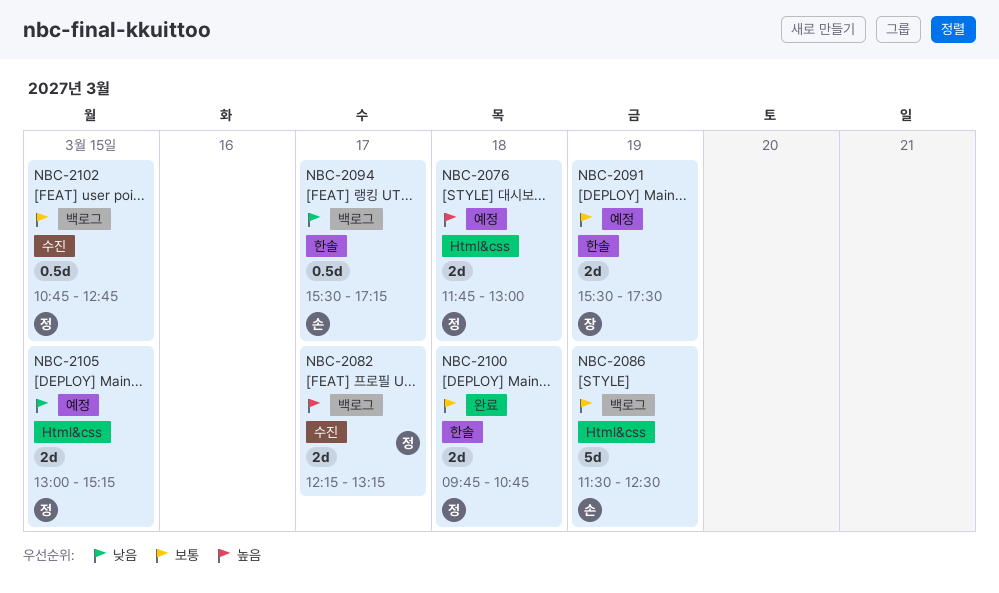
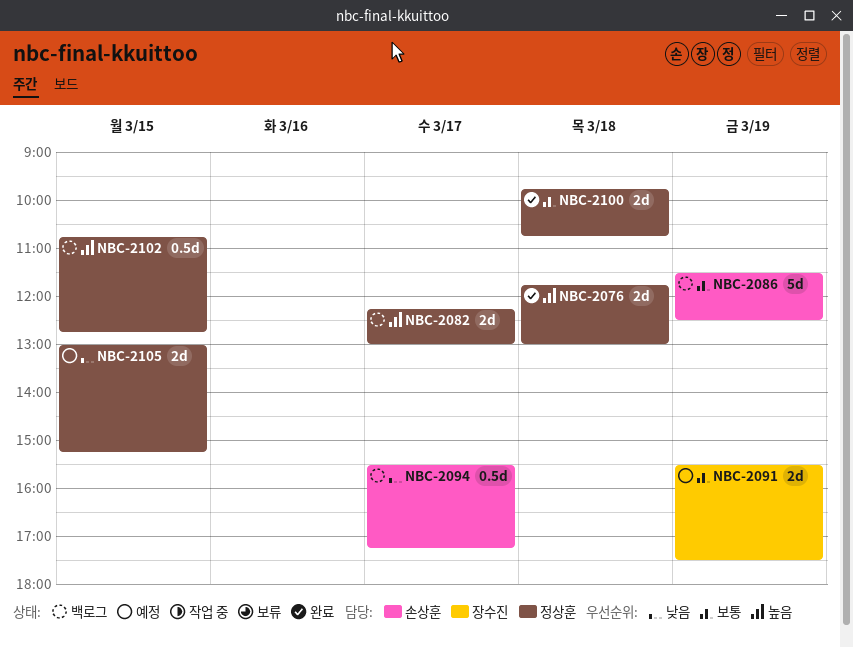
NBC-2076, status: 예정 -> 완료
NBC-2082, ends: 13:15 -> 13:00
NBC-2102, priority: 보통 -> 높음

